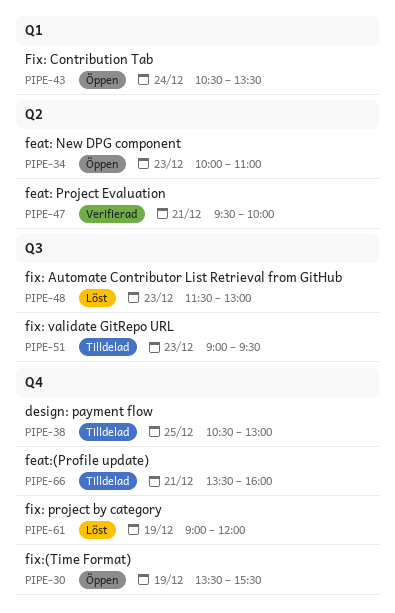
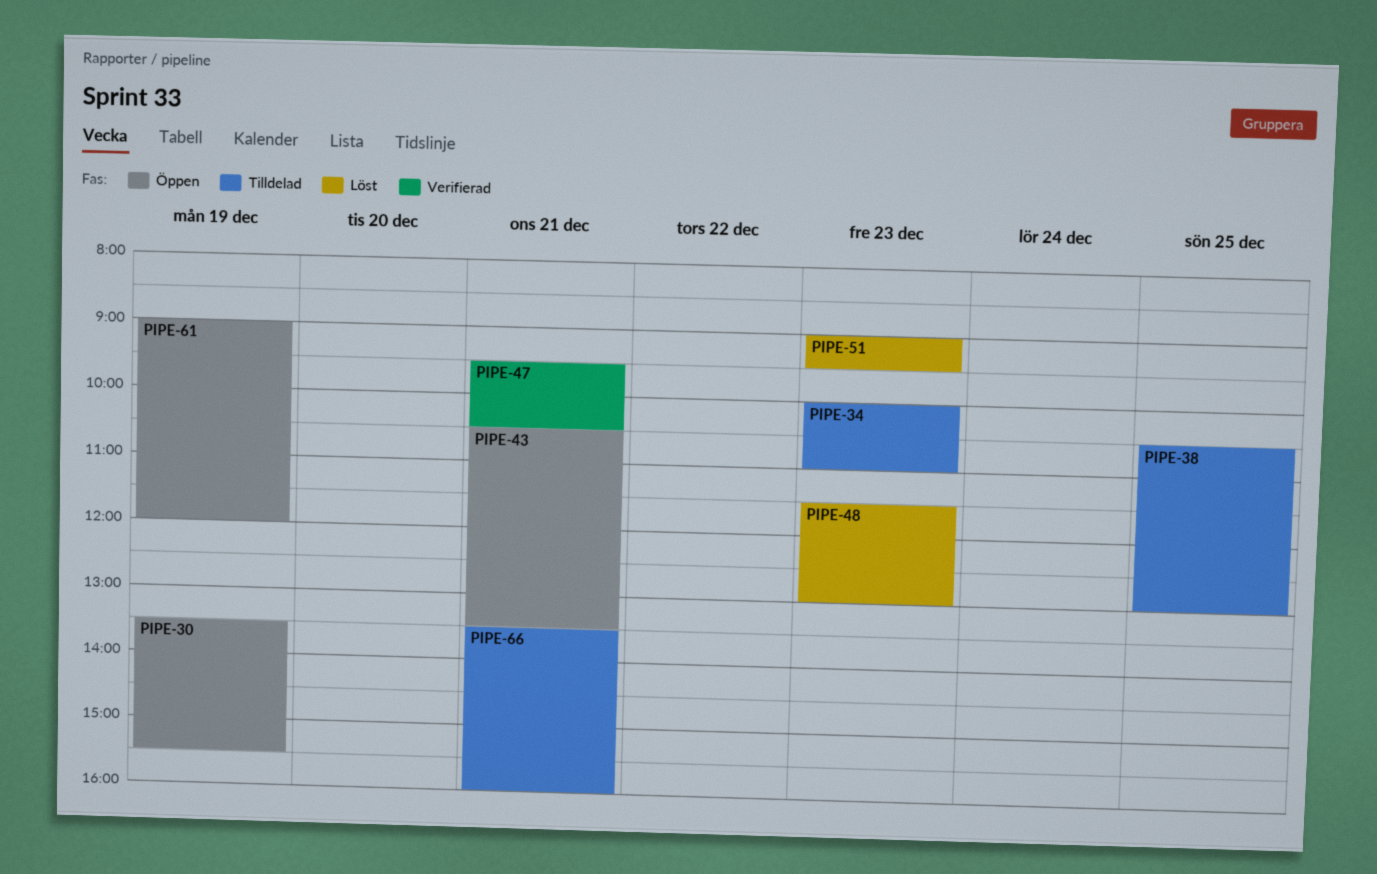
PIPE-34, status: Öppen -> Tilldelad
PIPE-43, day: Dec 24 -> Dec 21
PIPE-47, ends: 10:00 -> 10:30
PIPE-51, status: Tilldelad -> Löst
PIPE-61, status: Löst -> Öppen

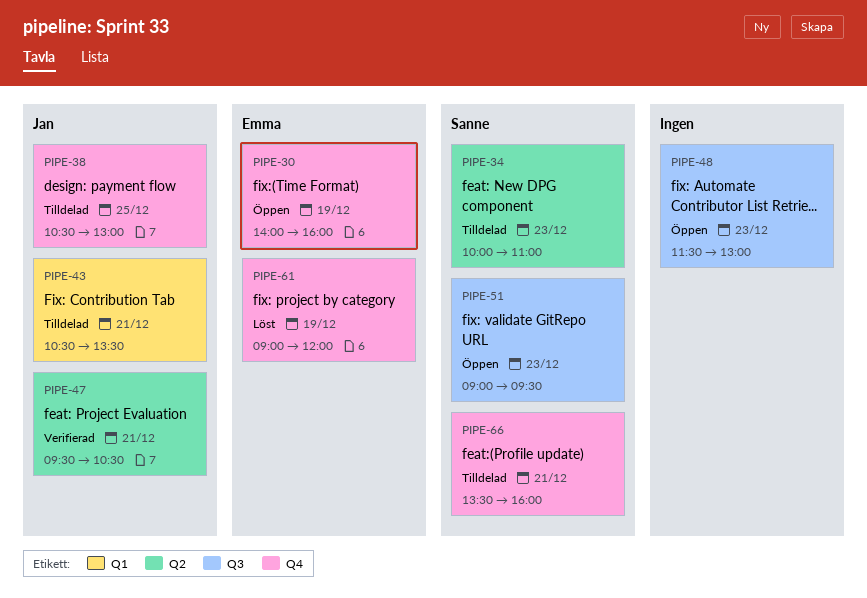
PIPE-30, begins: 13:30 -> 14:00
PIPE-30, ends: 15:30 -> 16:00
PIPE-43, status: Öppen -> Tilldelad
PIPE-48, status: Löst -> Öppen
PIPE-51, status: Löst -> Öppen
PIPE-61, status: Öppen -> Löst

